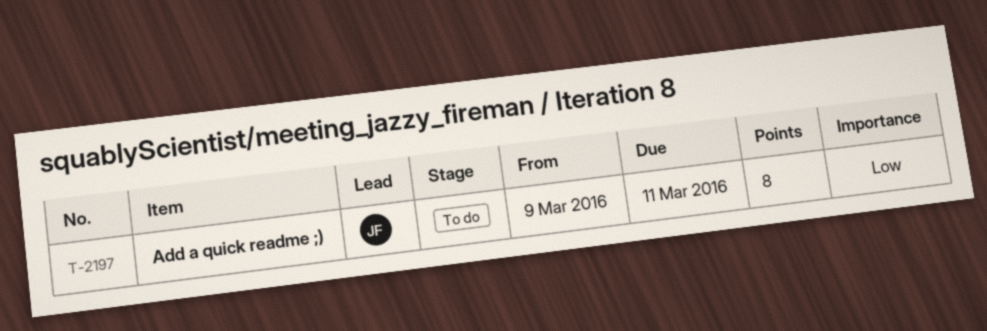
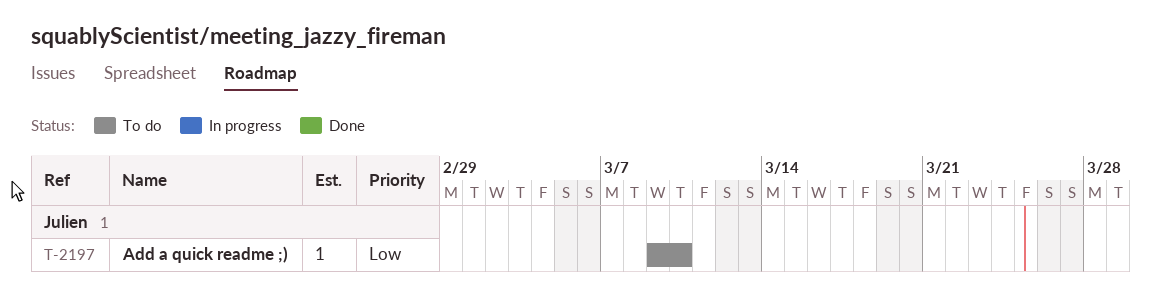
T-2197, estimate: 8 -> 1
T-2197, due: Mar 11 -> Mar 10

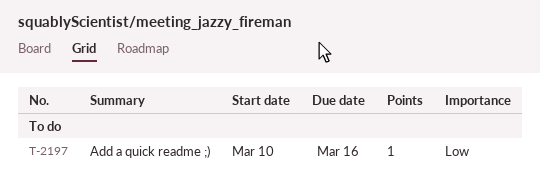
T-2197, start: Mar 9 -> Mar 10
T-2197, due: Mar 10 -> Mar 16

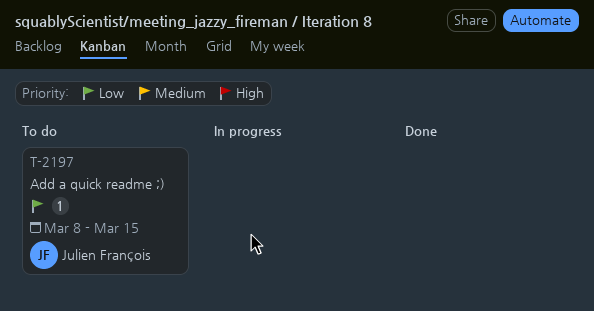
T-2197, start: Mar 10 -> Mar 8
T-2197, due: Mar 16 -> Mar 15

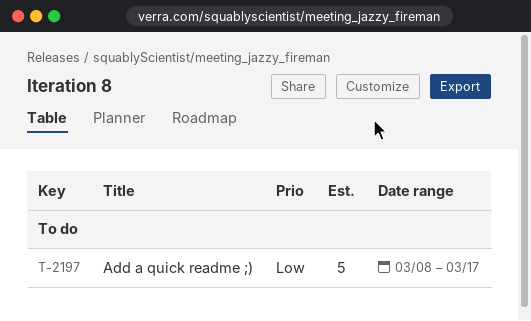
T-2197, estimate: 1 -> 5
T-2197, due: Mar 15 -> Mar 17

